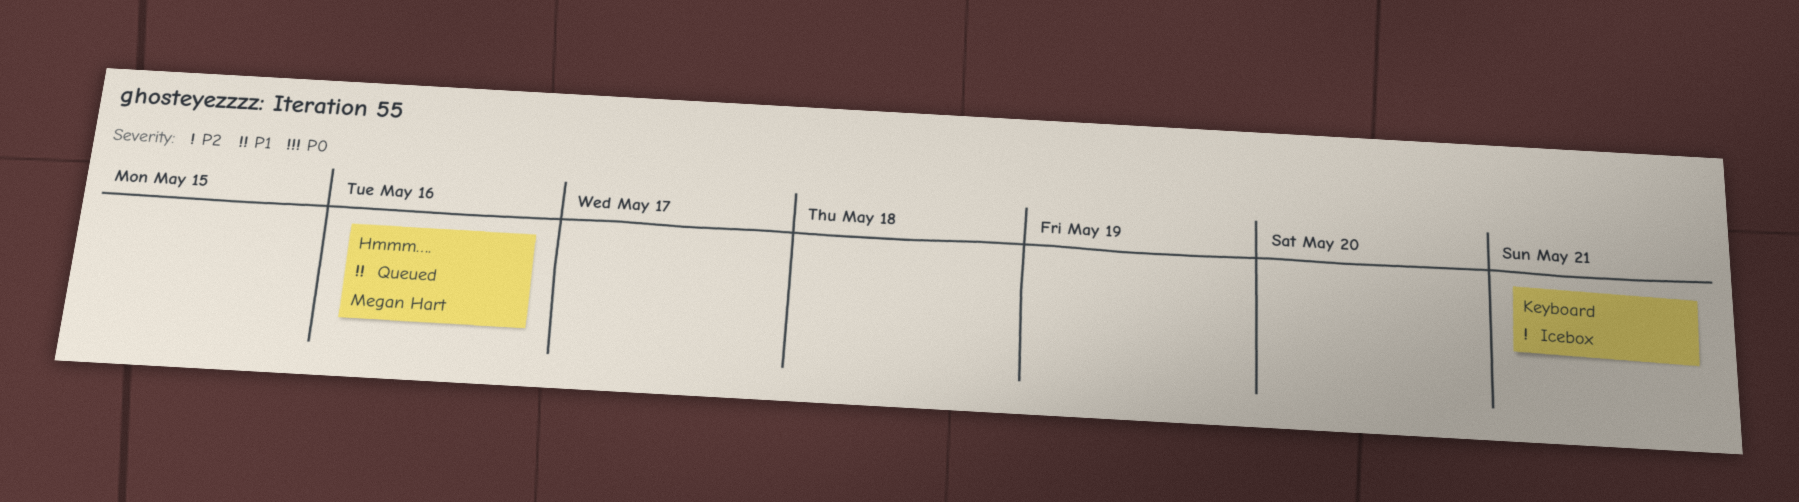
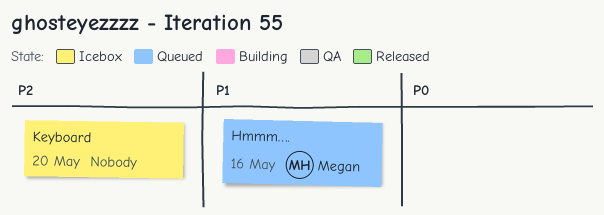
Keyboard, due: May 21 -> May 20

